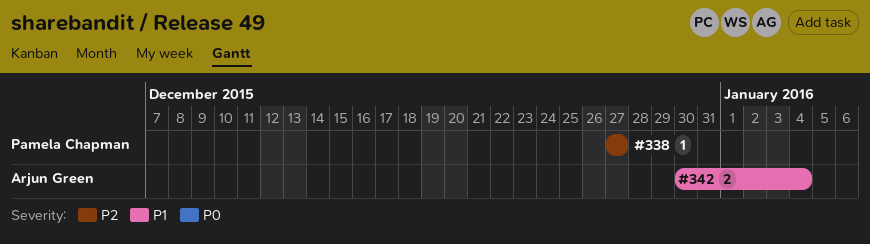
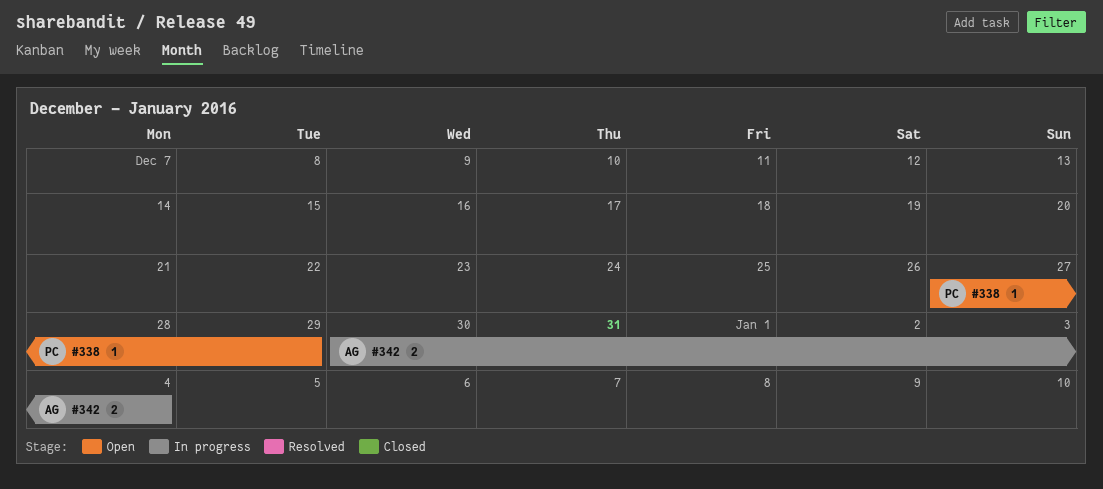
#338, due: Dec 27 -> Dec 29

